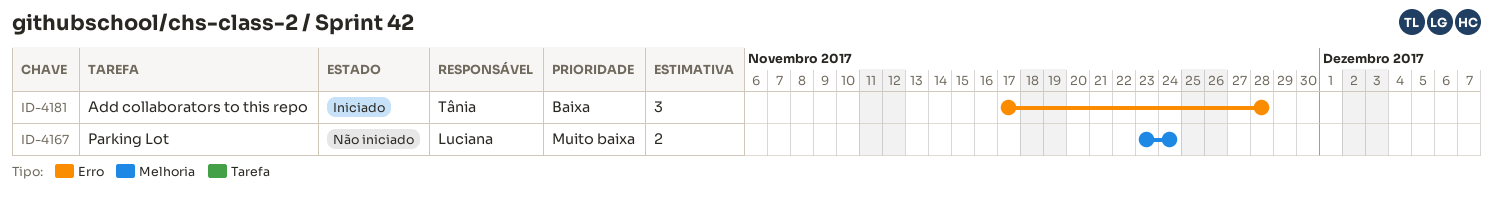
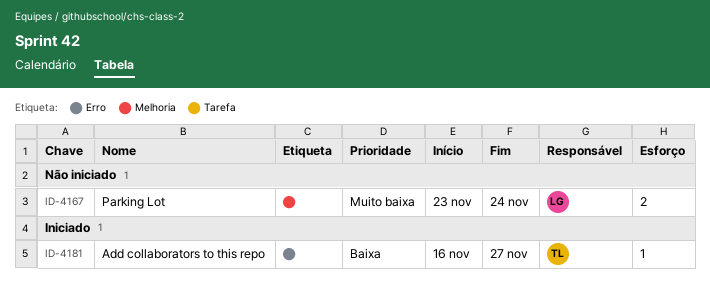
ID-4181, estimate: 3 -> 1
ID-4181, start: Nov 17 -> Nov 16
ID-4181, due: Nov 28 -> Nov 27

